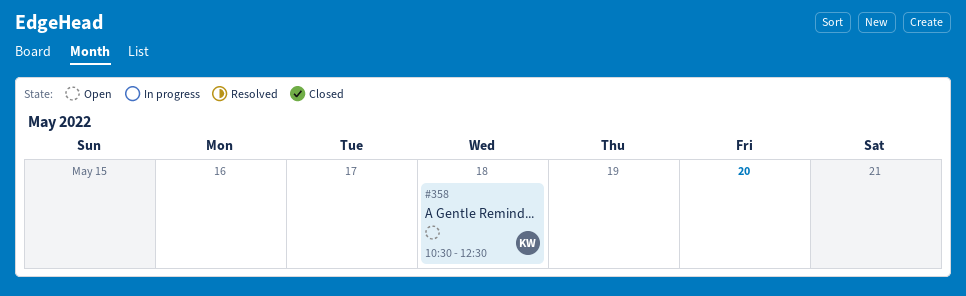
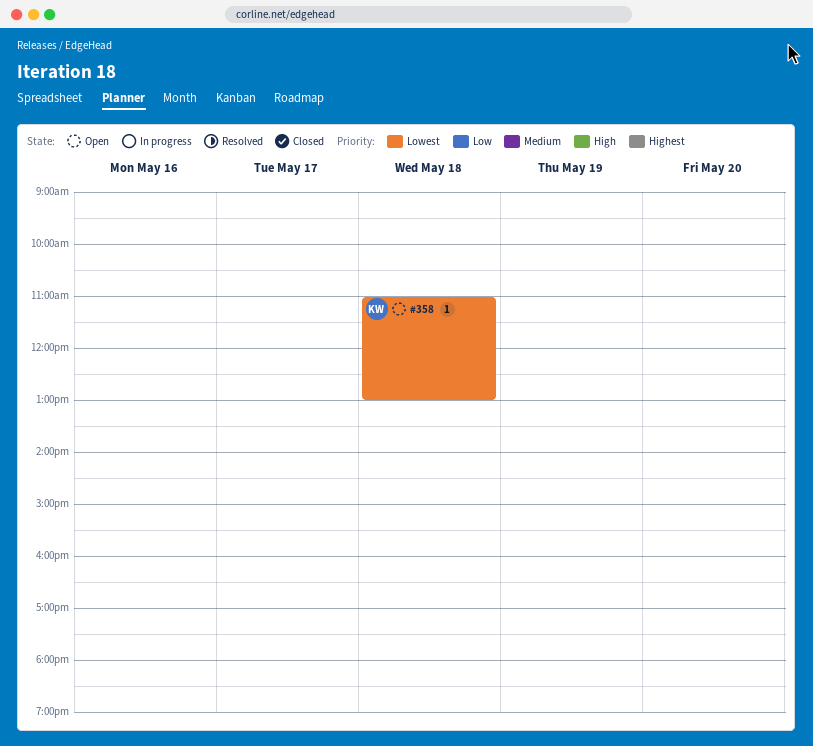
#358, begins: 10:30 -> 11:00
#358, ends: 12:30 -> 13:00

